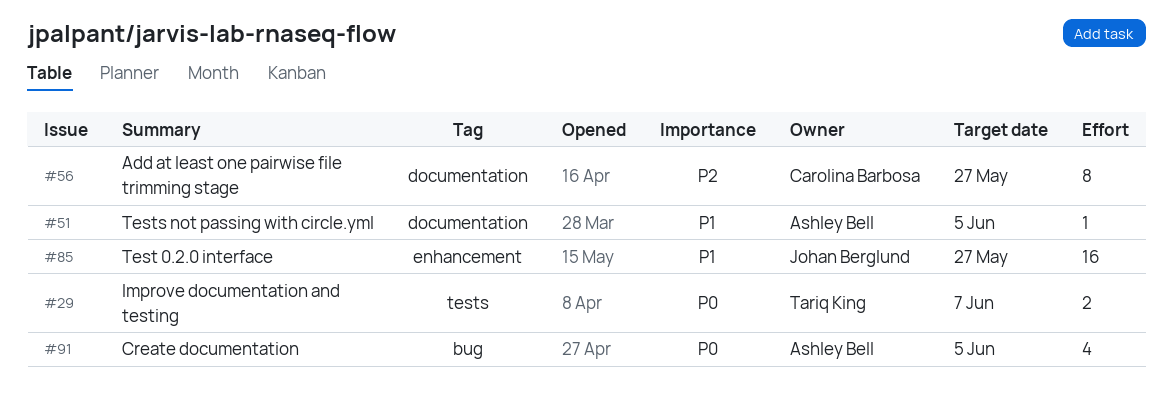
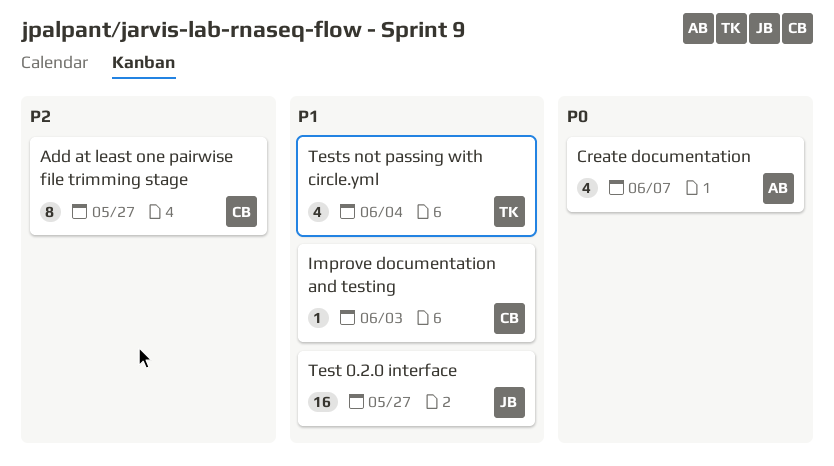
Create documentation, due: Jun 5 -> Jun 7
Improve documentation and testing, owner: Tariq King -> Carolina Barbosa
Improve documentation and testing, priority: P0 -> P1
Improve documentation and testing, estimate: 2 -> 1
Improve documentation and testing, due: Jun 7 -> Jun 3
Tests not passing with circle.yml, owner: Ashley Bell -> Tariq King
Tests not passing with circle.yml, estimate: 1 -> 4
Tests not passing with circle.yml, due: Jun 5 -> Jun 4

